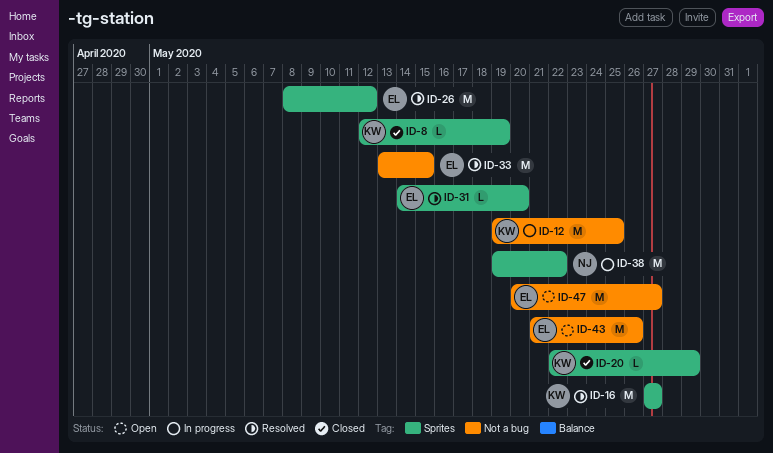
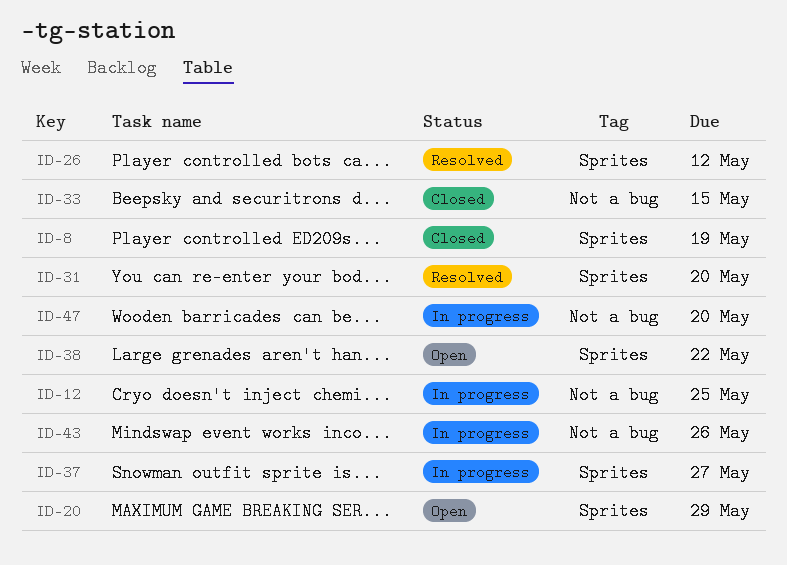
ID-16: present -> none
ID-20, status: Closed -> Open
ID-33, status: Resolved -> Closed
ID-37: none -> present
ID-38, status: In progress -> Open
ID-43, status: Open -> In progress
ID-47, status: Open -> In progress
ID-47, due: May 27 -> May 20

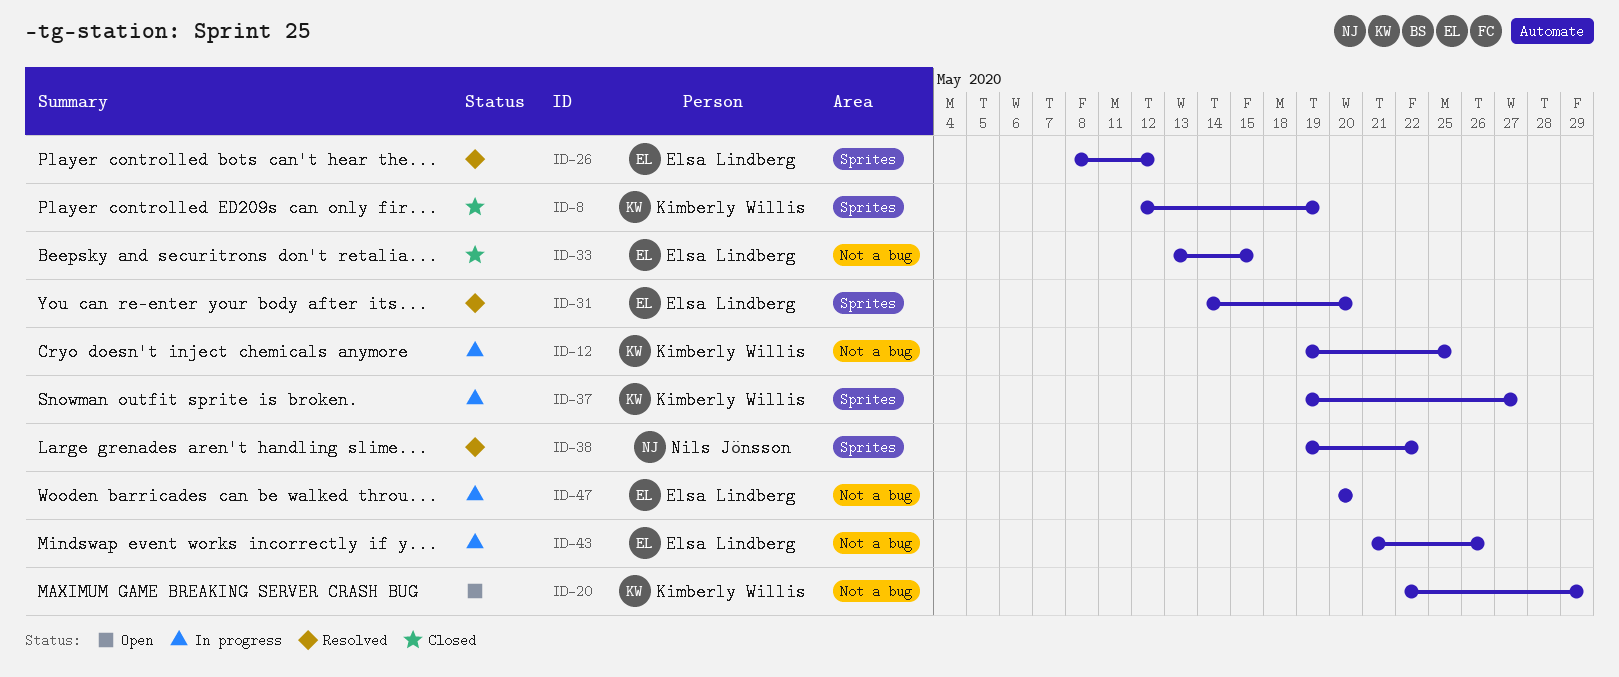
ID-20, label: Sprites -> Not a bug
ID-38, status: Open -> Resolved

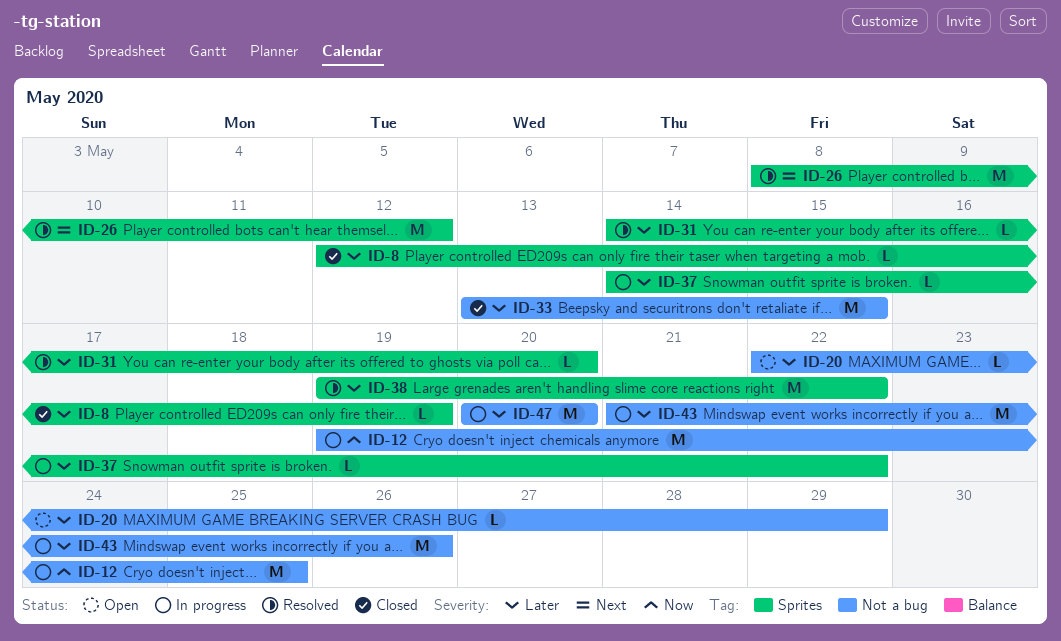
ID-37, start: May 19 -> May 14
ID-37, due: May 27 -> May 22

